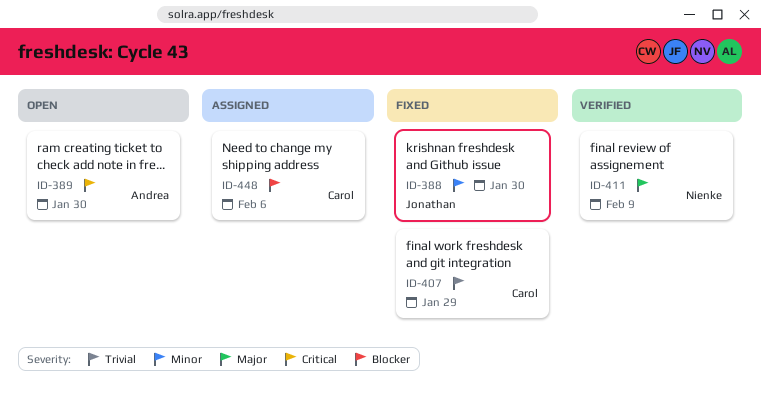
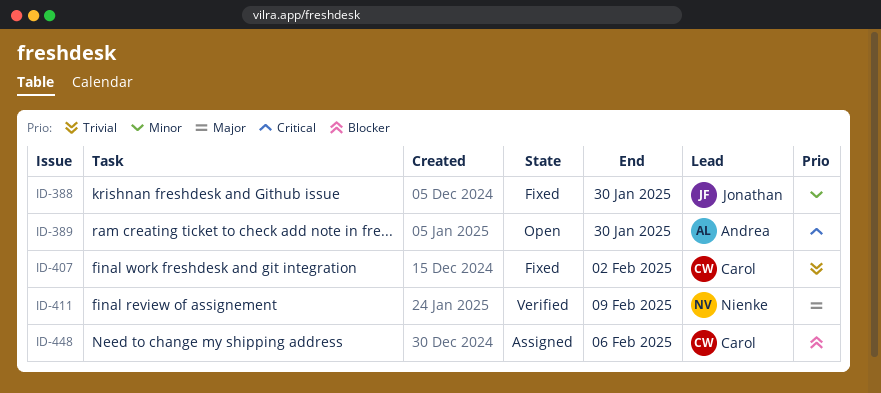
ID-407, due: Jan 29 -> Feb 2

